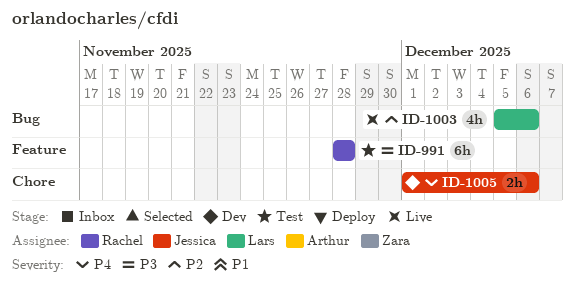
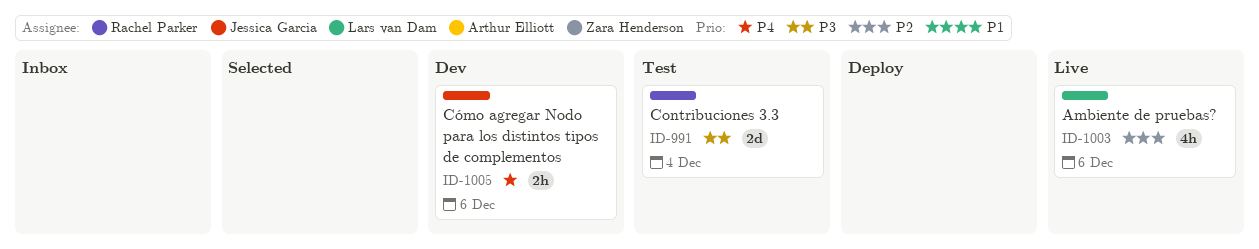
ID-991, estimate: 6h -> 2d
ID-991, due: Nov 28 -> Dec 4

